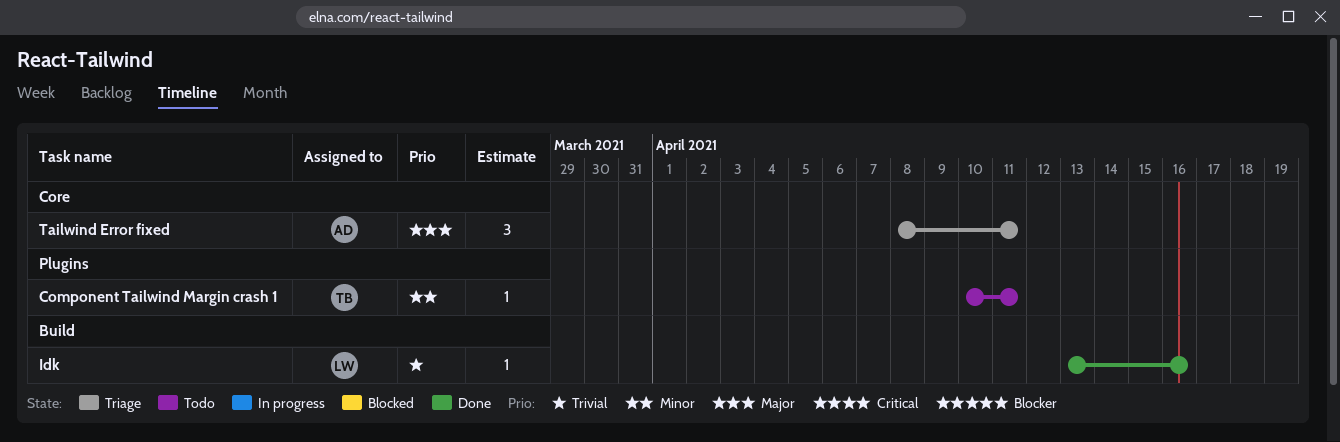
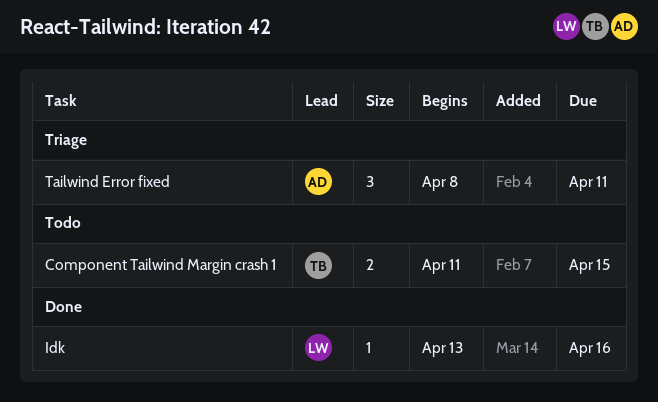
Component Tailwind Margin crash 1, estimate: 1 -> 2
Component Tailwind Margin crash 1, start: Apr 10 -> Apr 11
Component Tailwind Margin crash 1, due: Apr 11 -> Apr 15

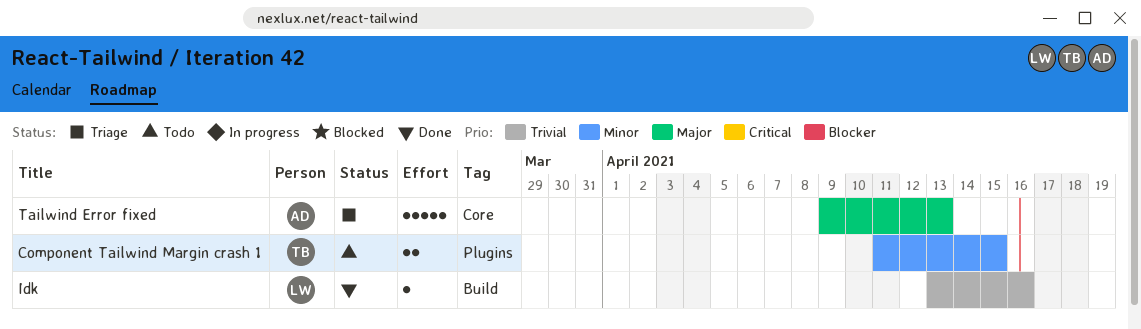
Tailwind Error fixed, estimate: 3 -> 5
Tailwind Error fixed, start: Apr 8 -> Apr 9
Tailwind Error fixed, due: Apr 11 -> Apr 13

